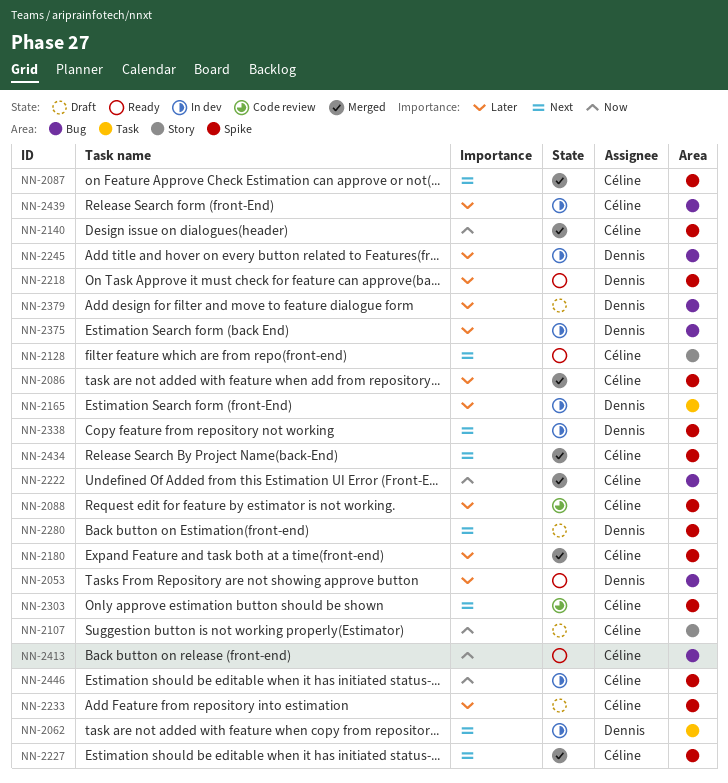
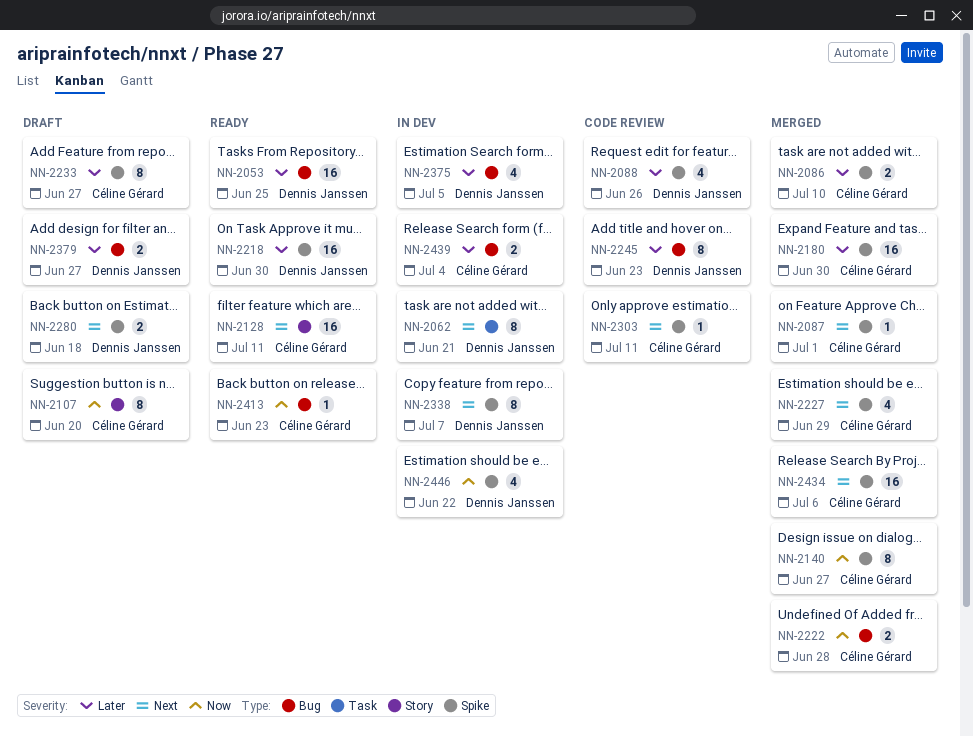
NN-2088, owner: Céline Gérard -> Dennis Janssen
NN-2165: present -> none
NN-2245, status: In dev -> Code review
NN-2446, owner: Céline Gérard -> Dennis Janssen

